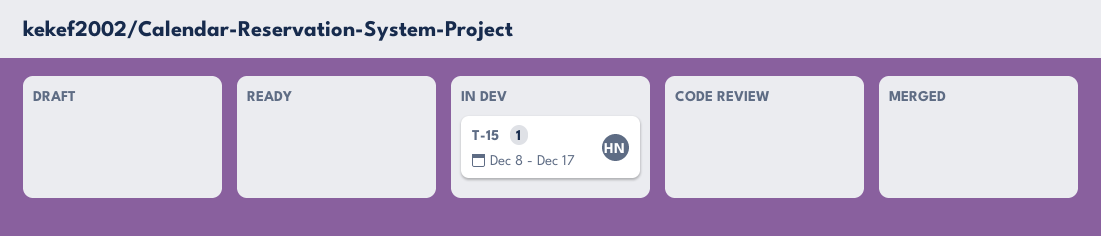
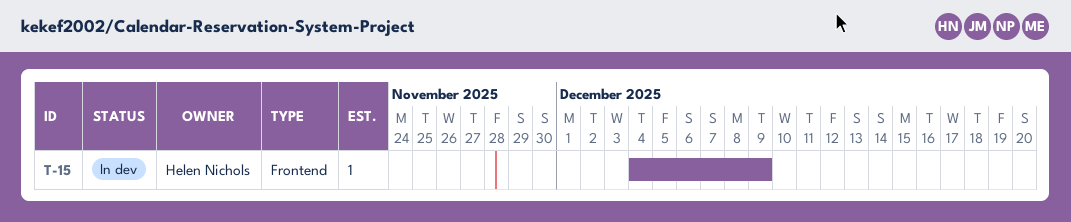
T-15, start: Dec 8 -> Dec 4
T-15, due: Dec 17 -> Dec 9

